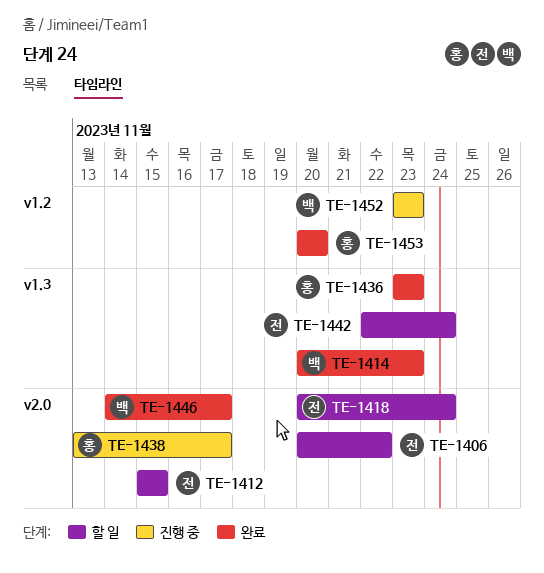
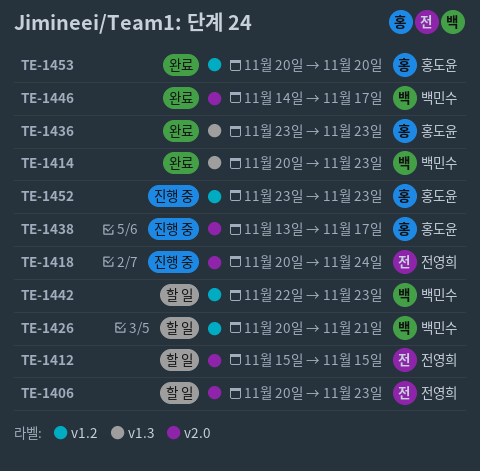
TE-1406, due: Nov 22 -> Nov 23
TE-1418, status: 할 일 -> 진행 중
TE-1426: none -> present
TE-1442, owner: 전영희 -> 백민수
TE-1442, label: v1.3 -> v1.2
TE-1442, due: Nov 24 -> Nov 23
TE-1452, owner: 백민수 -> 홍도윤

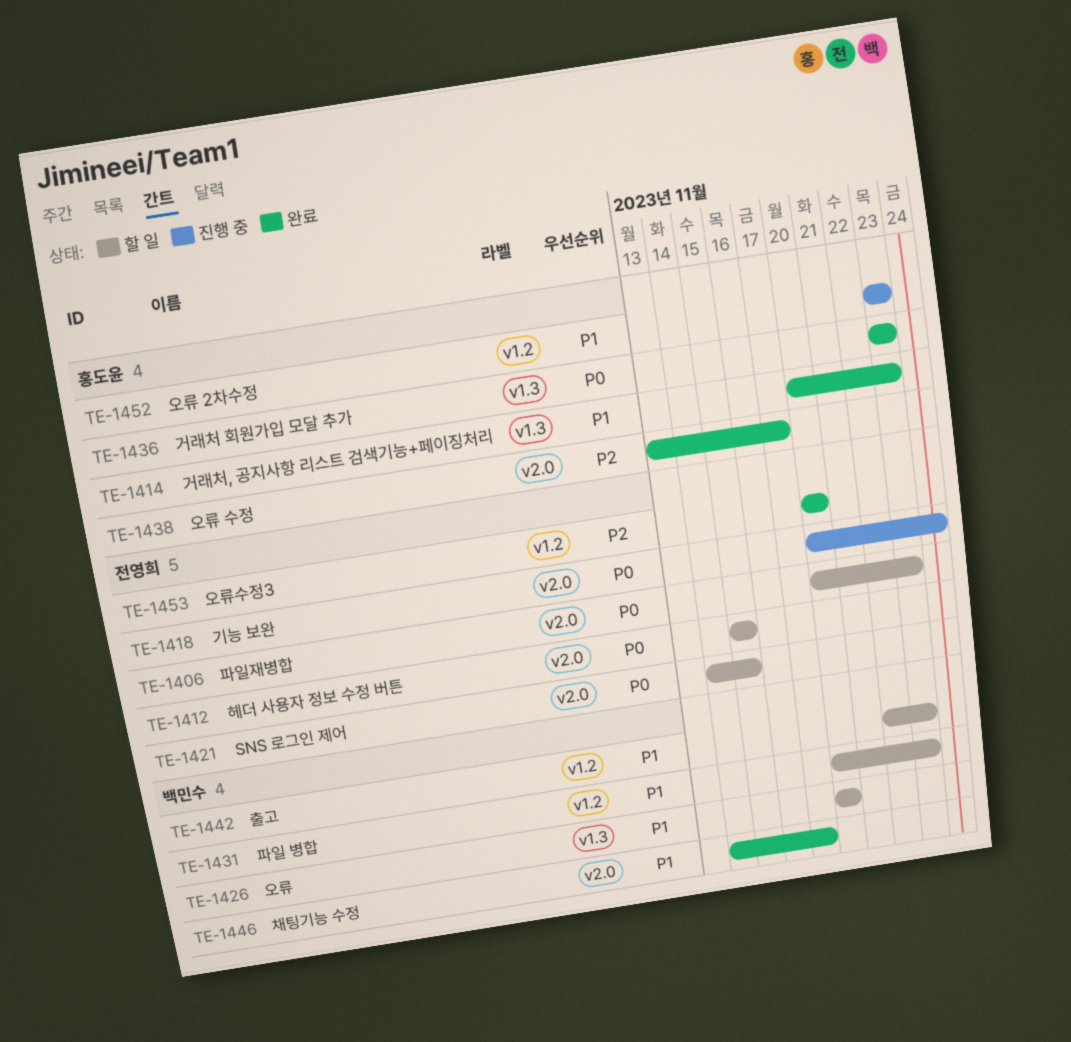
TE-1414, owner: 백민수 -> 홍도윤
TE-1421: none -> present
TE-1426, label: v1.2 -> v1.3
TE-1426, due: Nov 21 -> Nov 20
TE-1431: none -> present
TE-1438, status: 진행 중 -> 완료
TE-1453, owner: 홍도윤 -> 전영희

